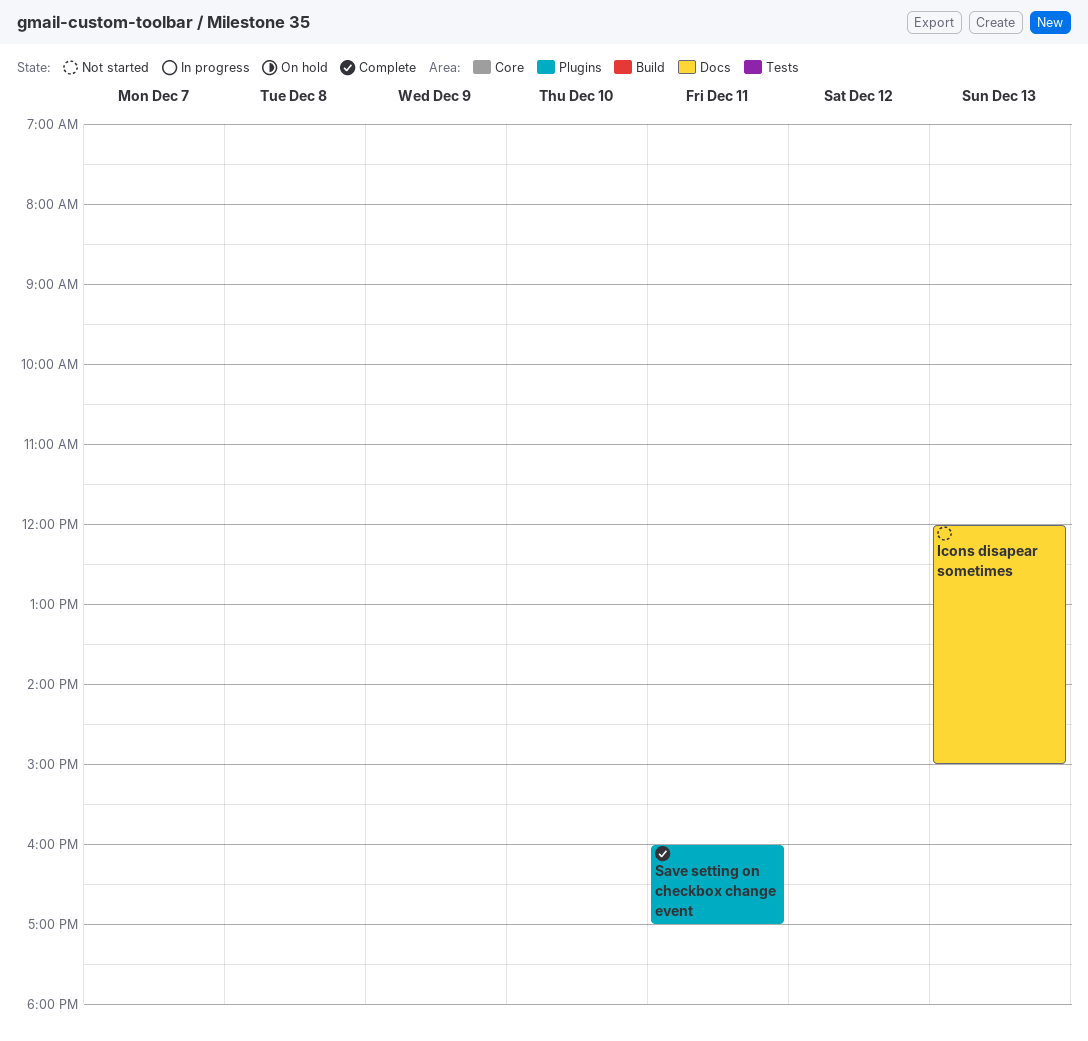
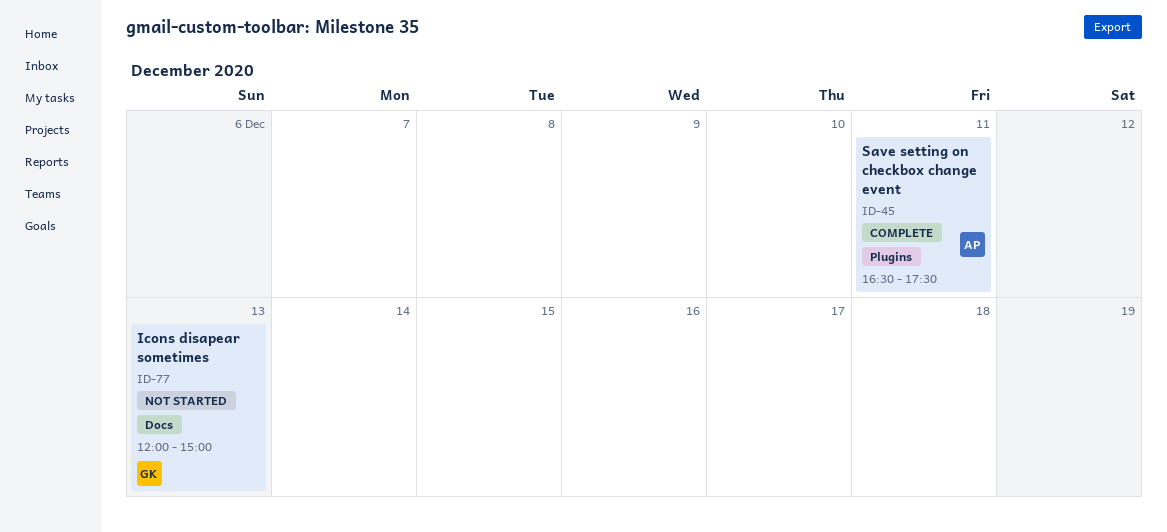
Save setting on checkbox change event, begins: 16:00 -> 16:30
Save setting on checkbox change event, ends: 17:00 -> 17:30

